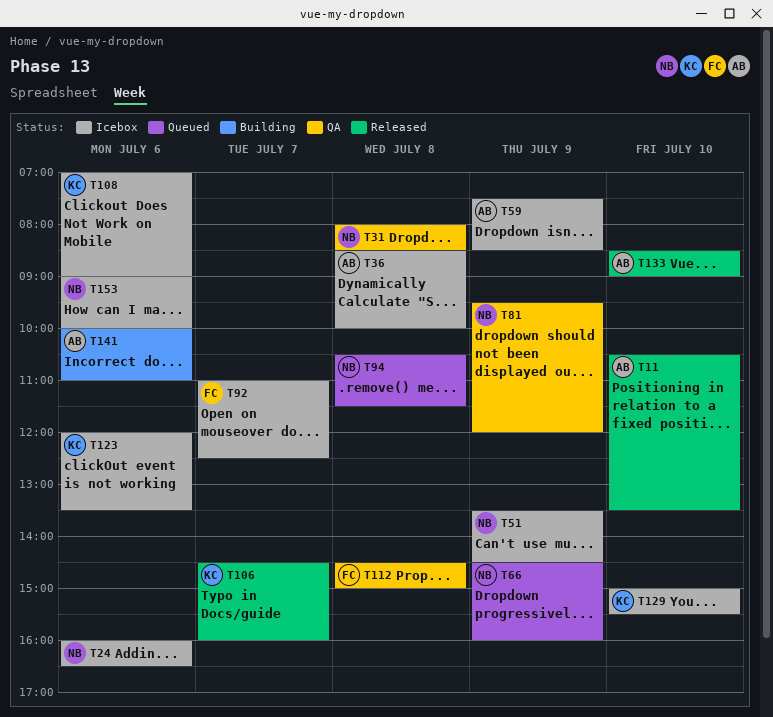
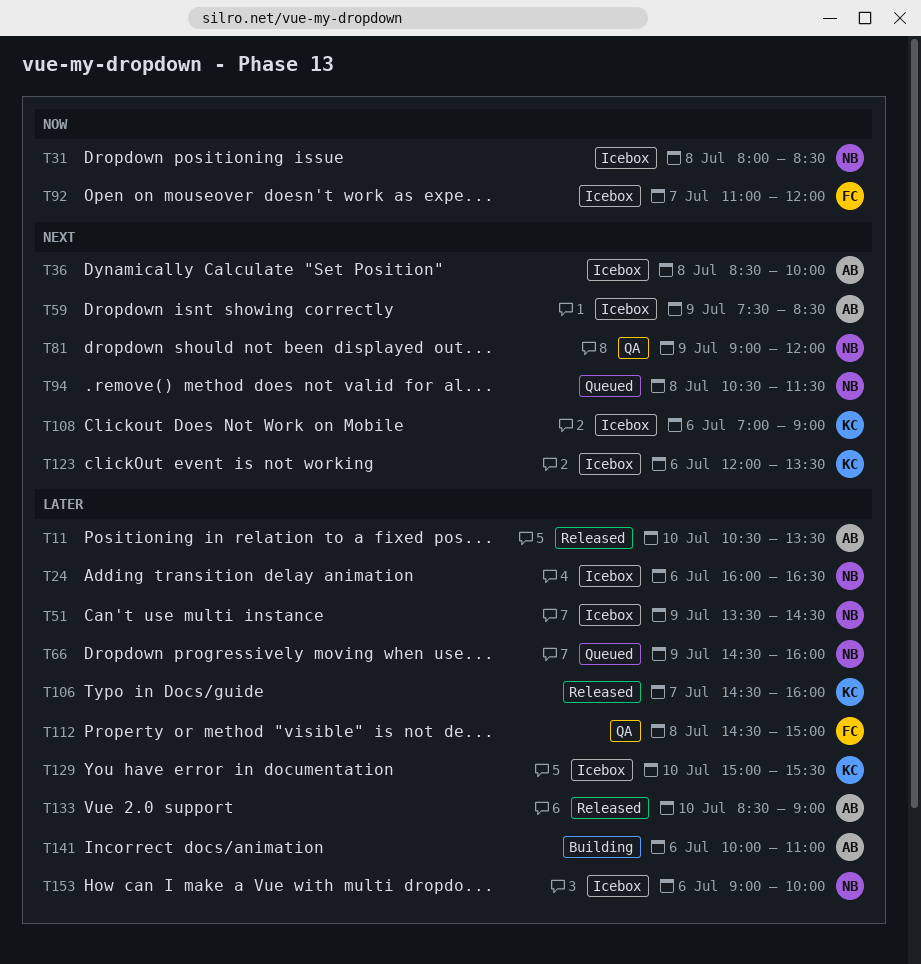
T31, status: QA -> Icebox
T81, begins: 09:30 -> 09:00
T92, ends: 12:30 -> 12:00

